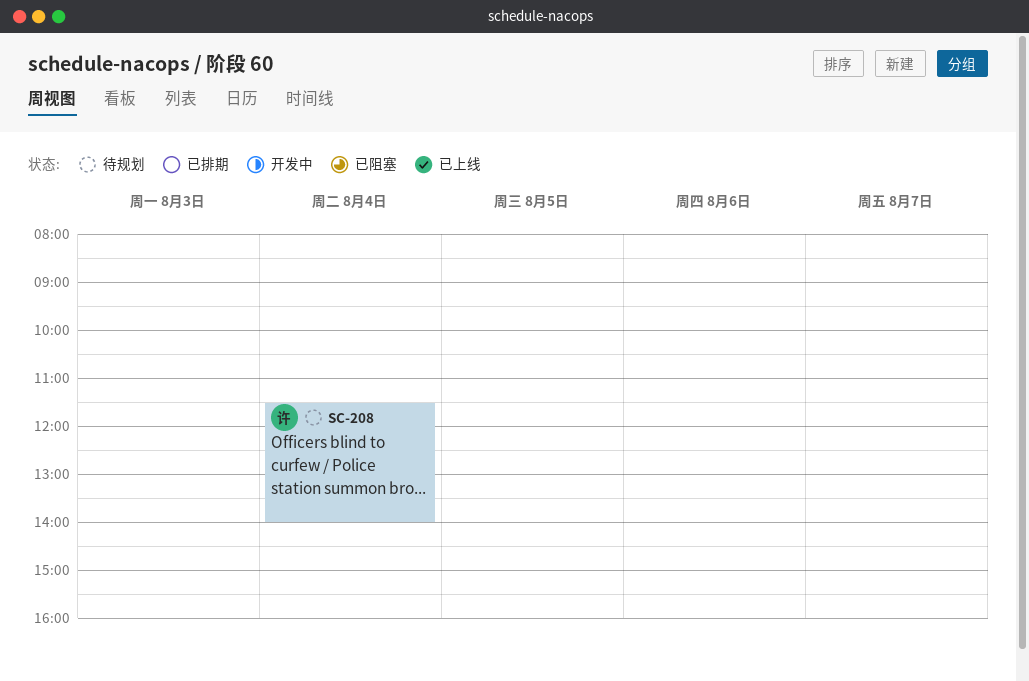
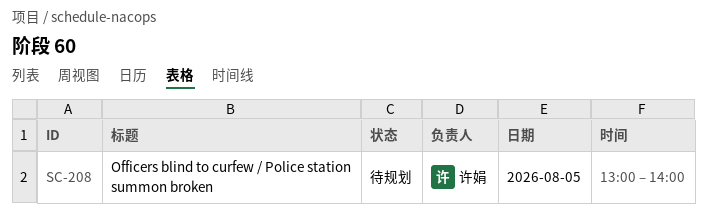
SC-208, day: Aug 4 -> Aug 5
SC-208, begins: 11:30 -> 13:00

